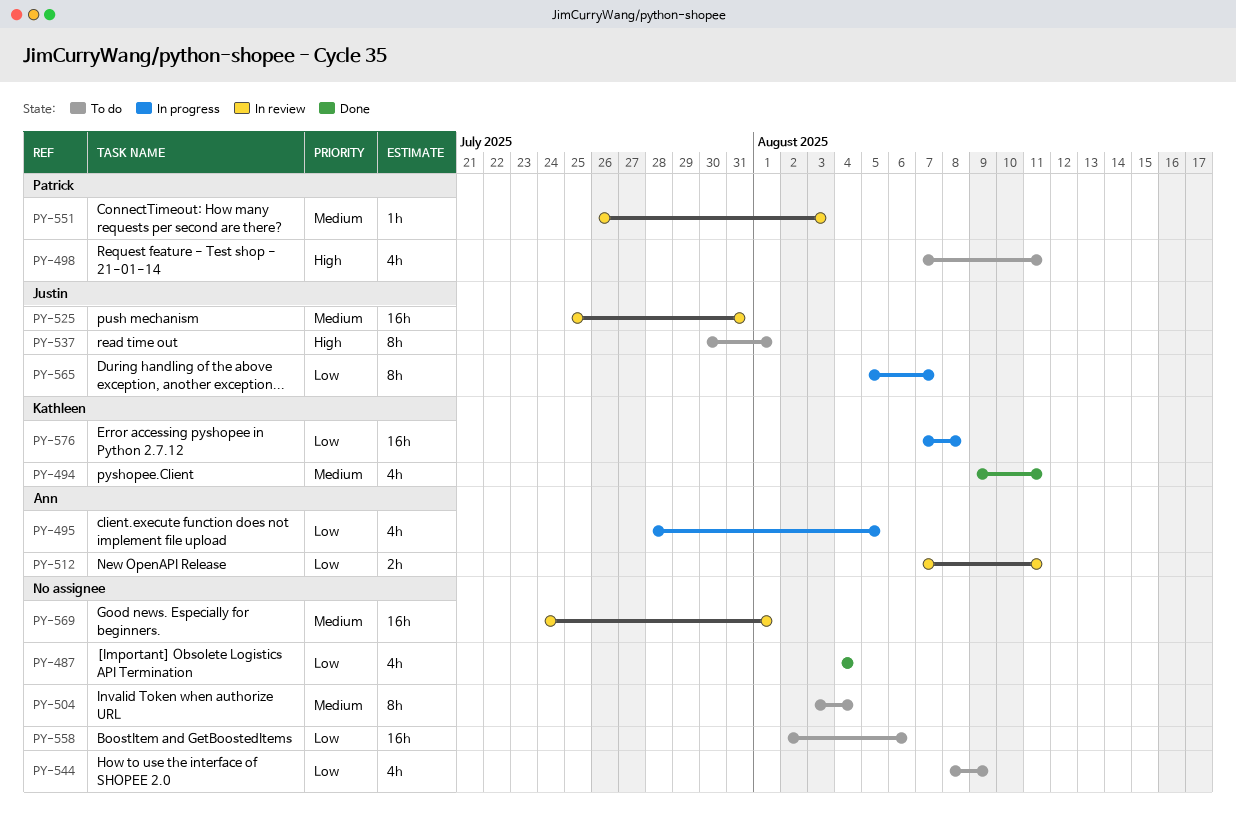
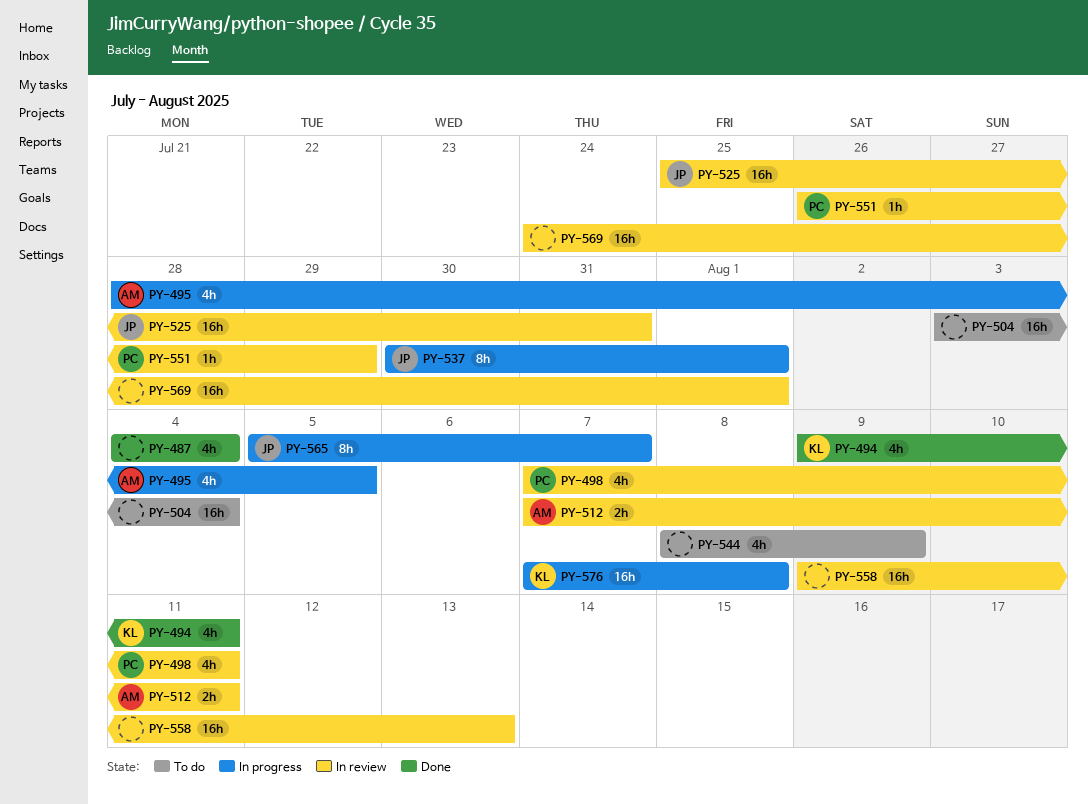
PY-498, status: To do -> In review
PY-504, estimate: 8h -> 16h
PY-537, status: To do -> In progress
PY-551, due: Aug 3 -> Jul 29
PY-558, status: To do -> In review
PY-558, start: Aug 2 -> Aug 9
PY-558, due: Aug 6 -> Aug 13

